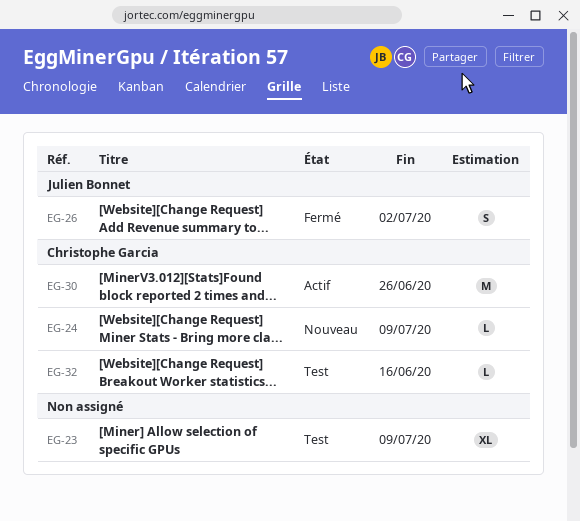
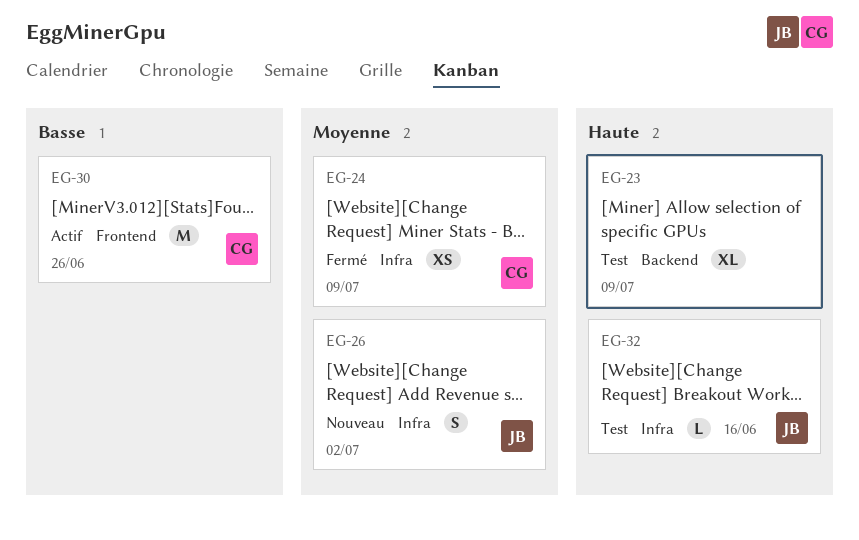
EG-24, status: Nouveau -> Fermé
EG-24, estimate: L -> XS
EG-26, status: Fermé -> Nouveau
EG-32, owner: Christophe Garcia -> Julien Bonnet

